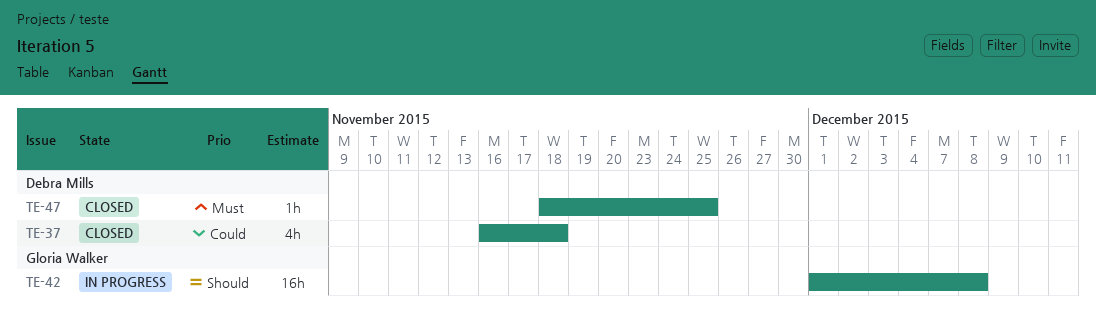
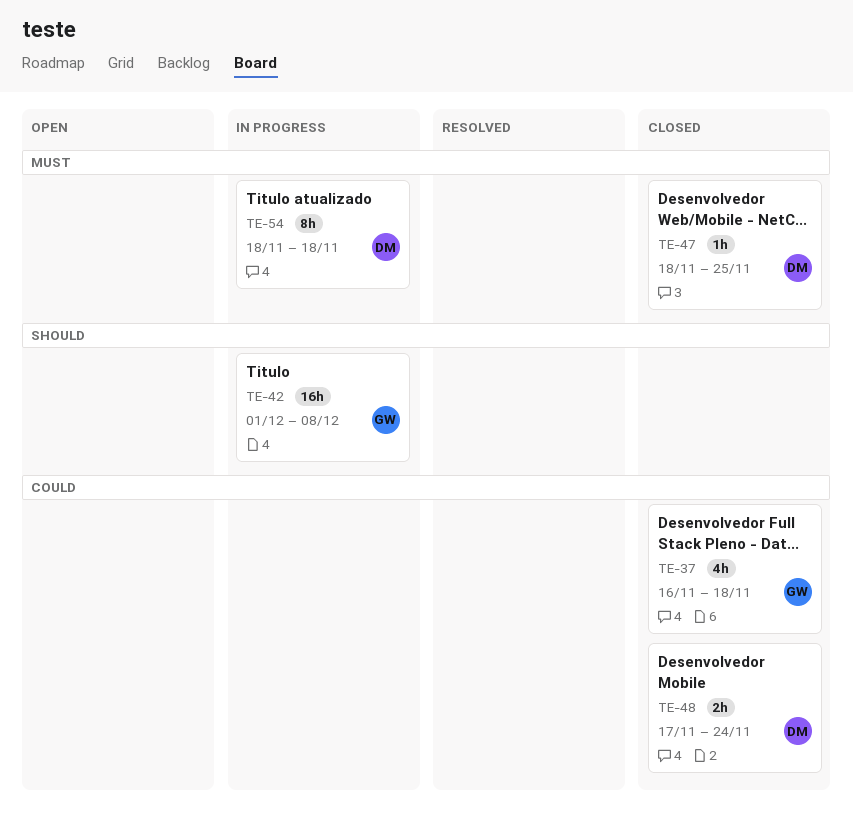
TE-37, owner: Debra Mills -> Gloria Walker
TE-48: none -> present
TE-54: none -> present

